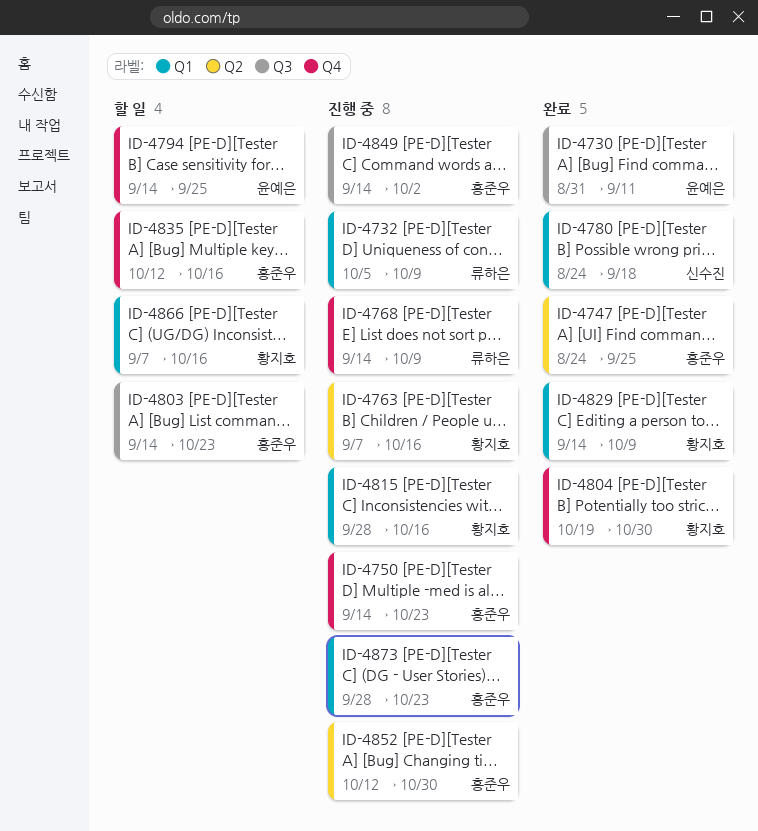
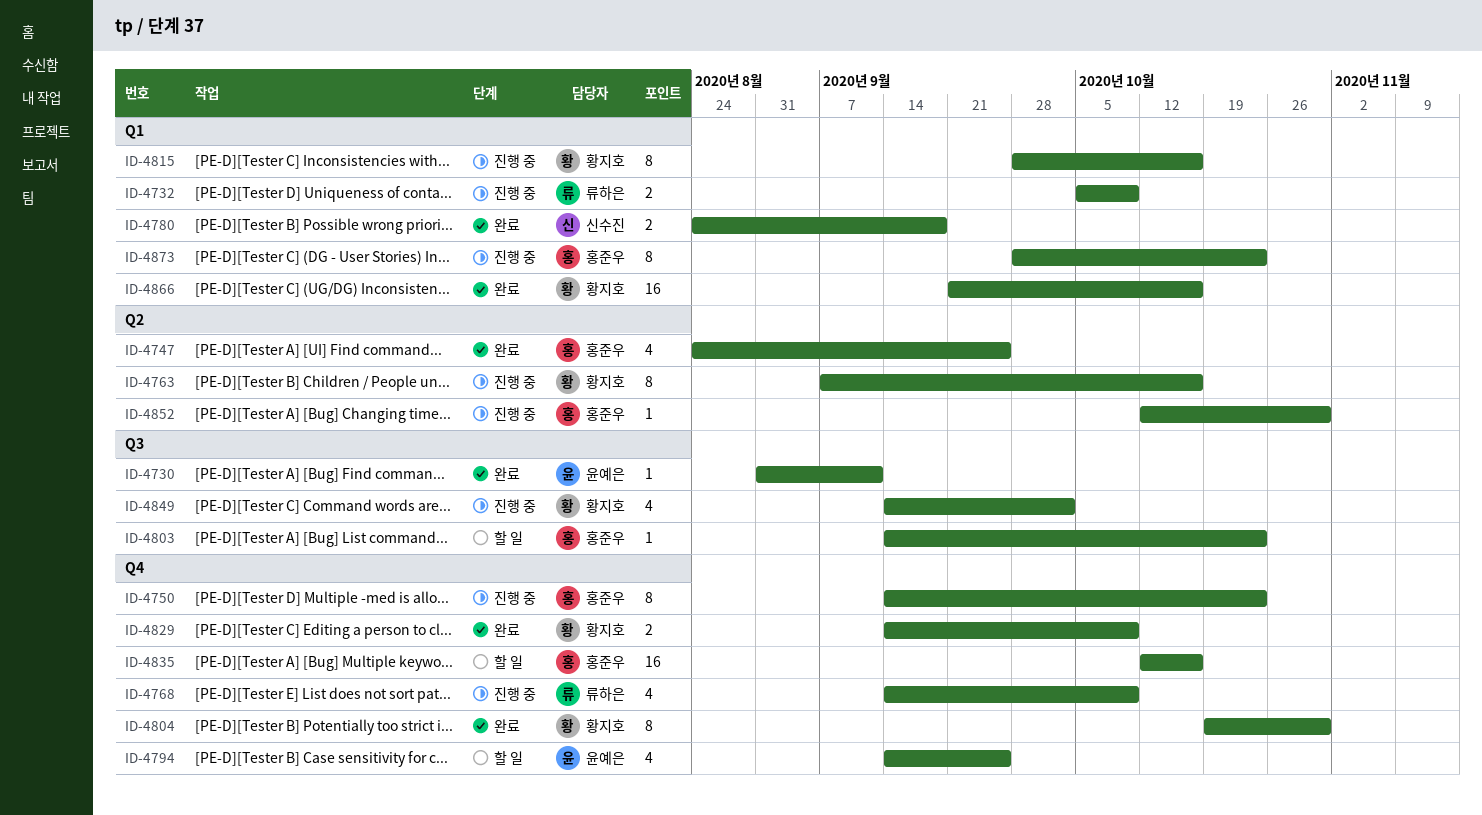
ID-4829, label: Q1 -> Q4
ID-4849, owner: 홍준우 -> 황지호
ID-4866, status: 할 일 -> 완료
ID-4866, start: Sep 7 -> Sep 21

